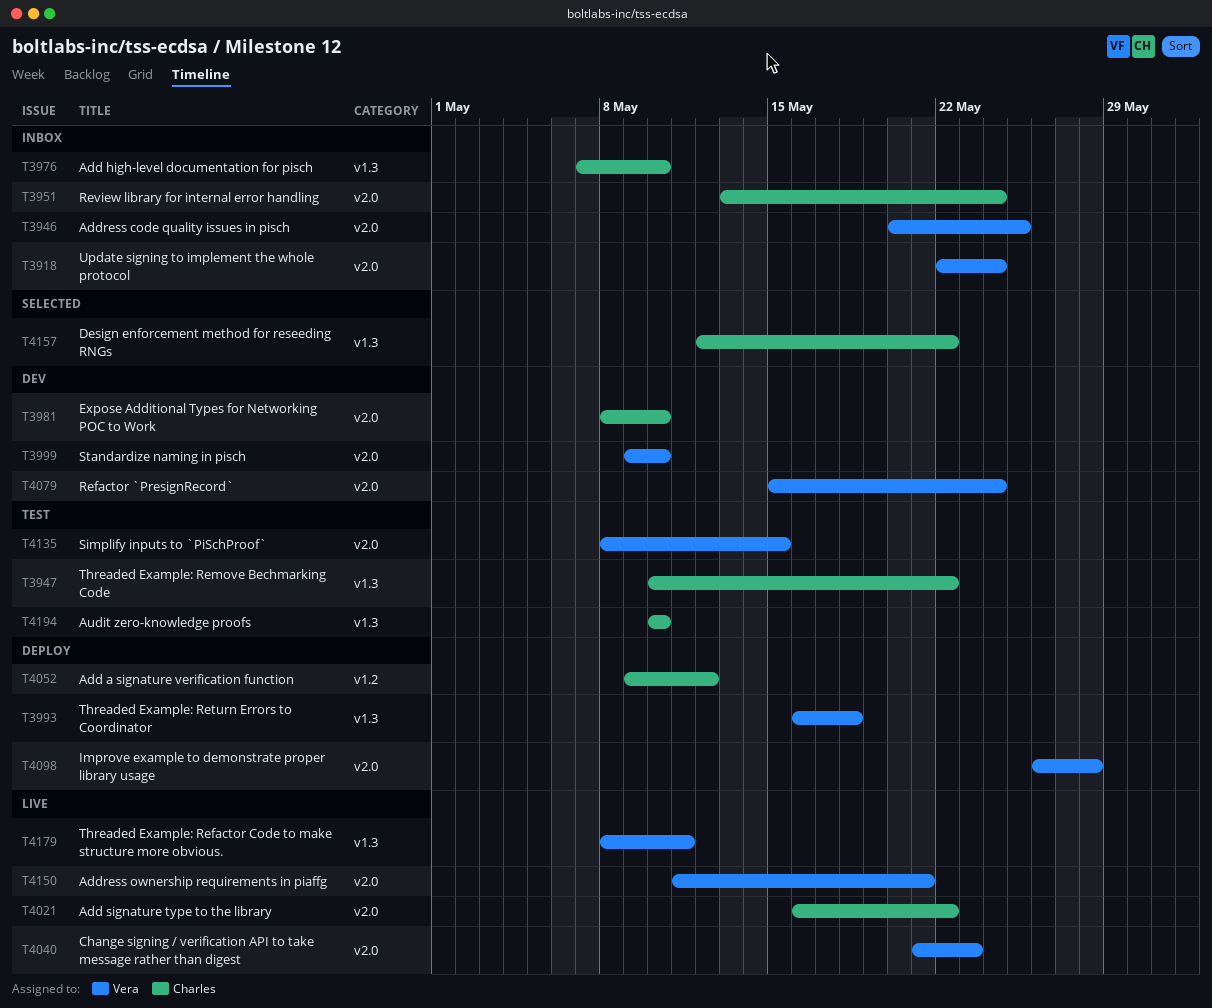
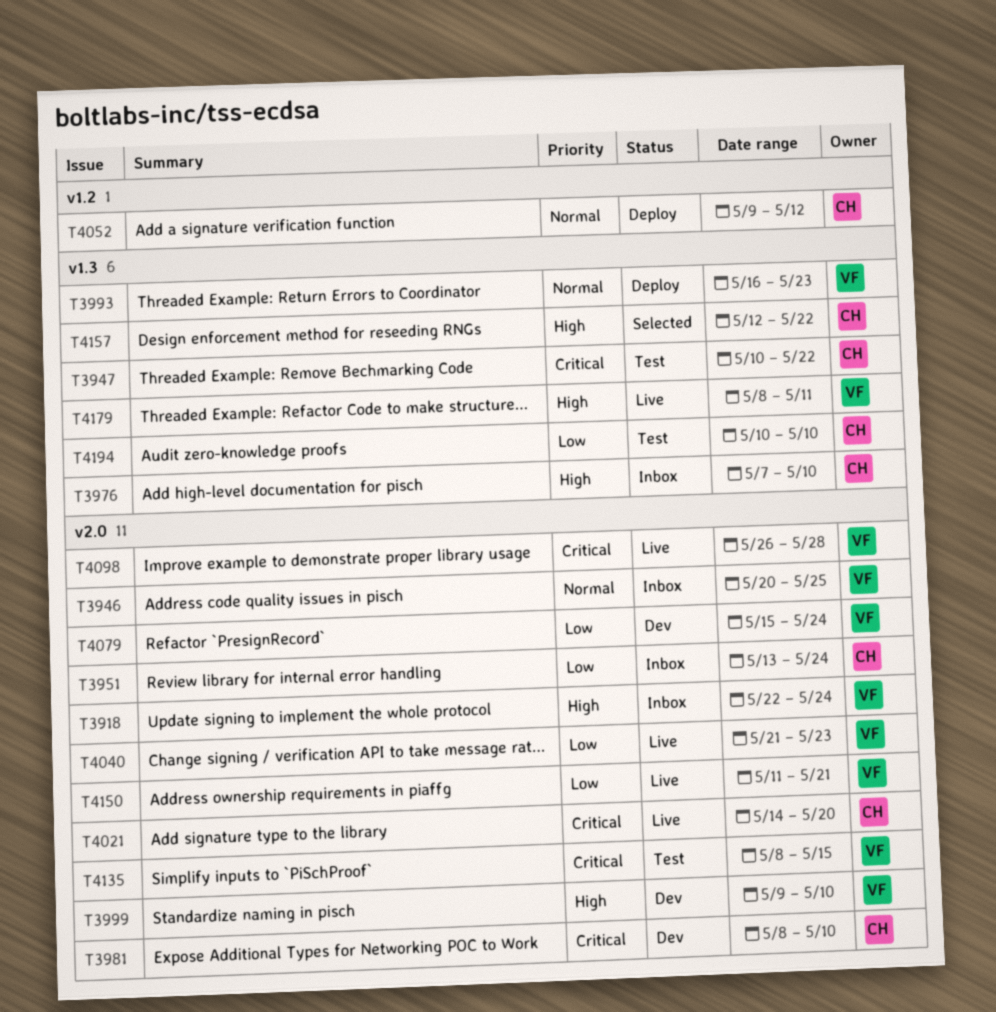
T3993, due: May 18 -> May 23
T4021, start: May 16 -> May 14
T4021, due: May 22 -> May 20
T4098, status: Deploy -> Live

